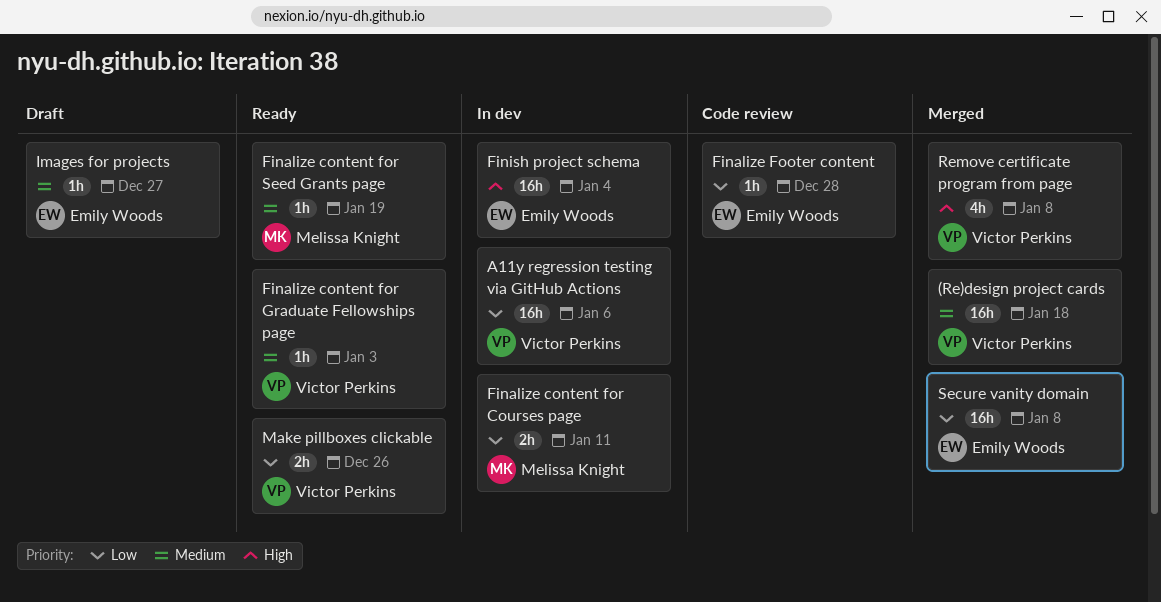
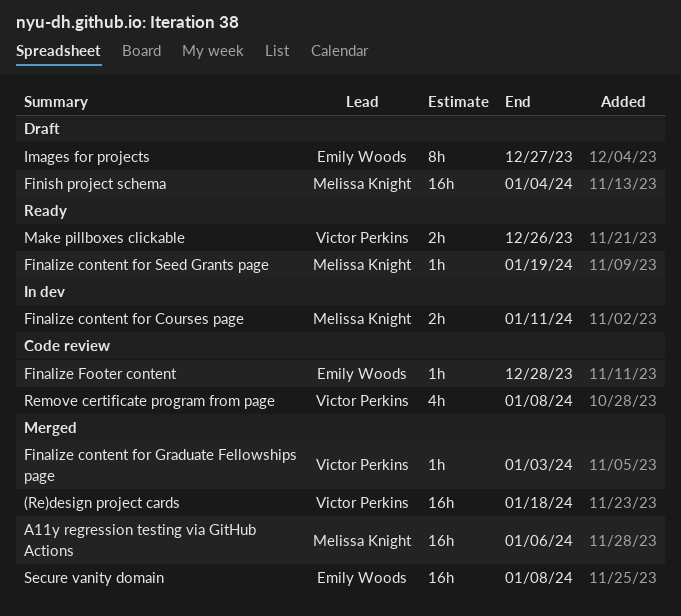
A11y regression testing via GitHub Actions, status: In dev -> Merged
A11y regression testing via GitHub Actions, owner: Victor Perkins -> Melissa Knight
Finalize content for Graduate Fellowships page, status: Ready -> Merged
Finish project schema, status: In dev -> Draft
Finish project schema, owner: Emily Woods -> Melissa Knight
Images for projects, estimate: 1h -> 8h
Remove certificate program from page, status: Merged -> Code review

